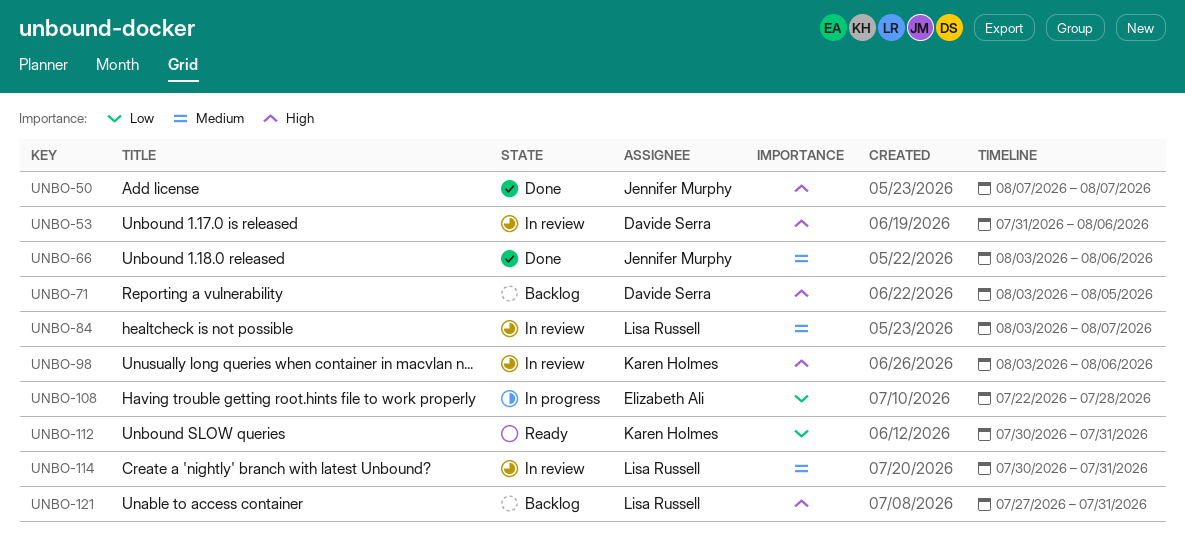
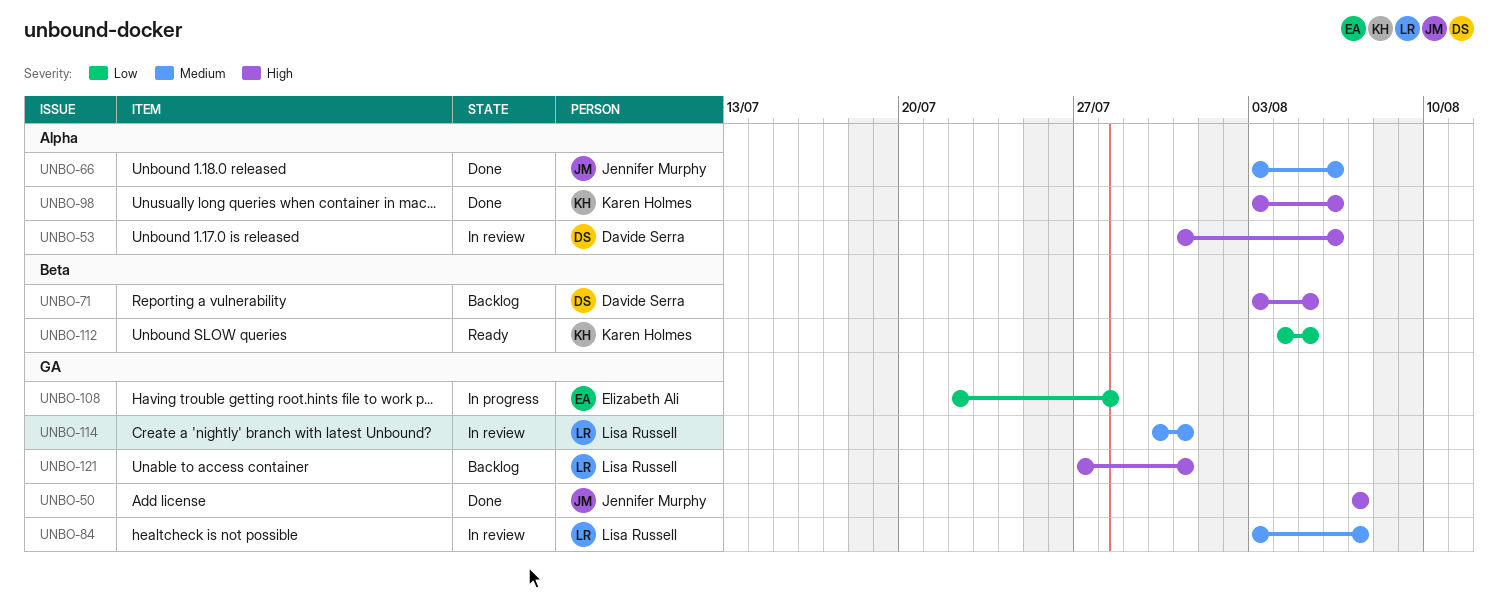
UNBO-98, status: In review -> Done
UNBO-112, start: Jul 30 -> Aug 4
UNBO-112, due: Jul 31 -> Aug 5

